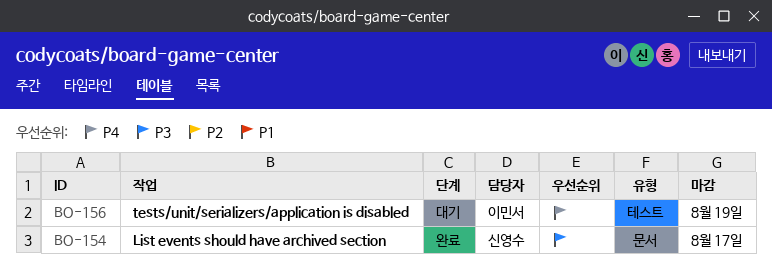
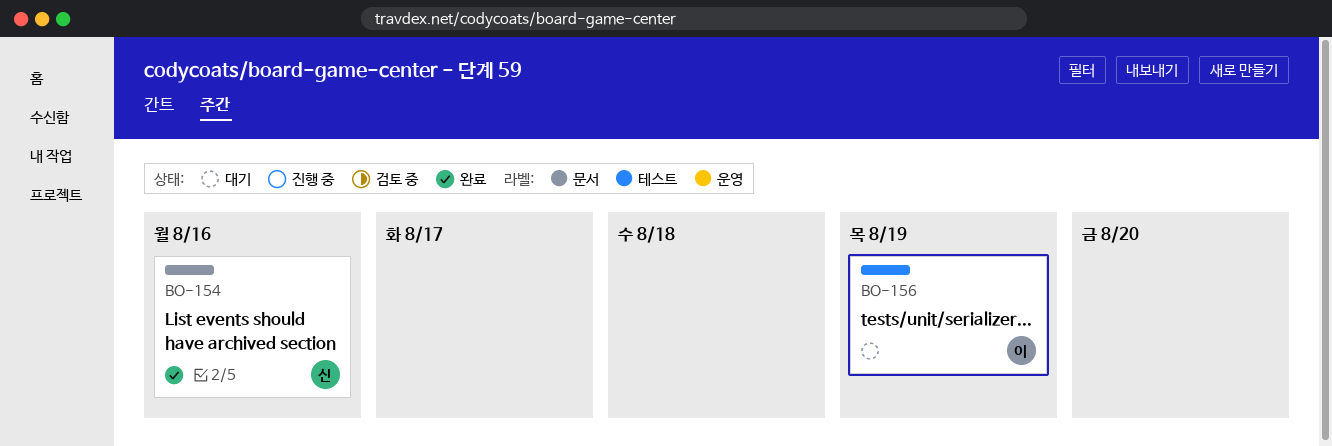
BO-154, due: Aug 17 -> Aug 16

